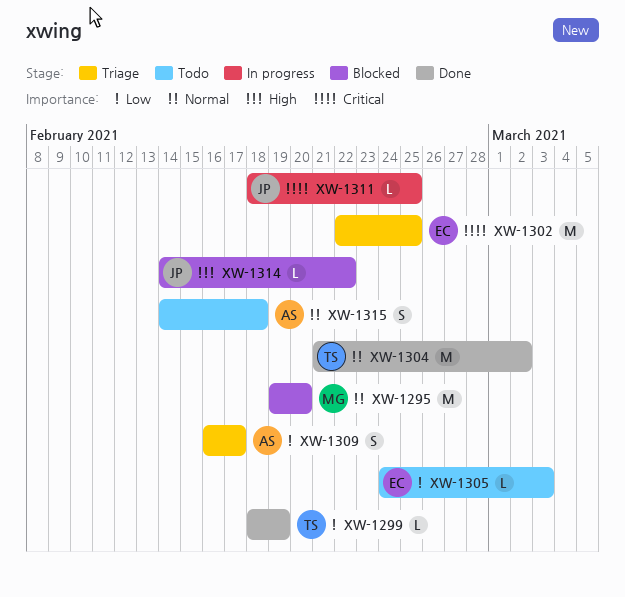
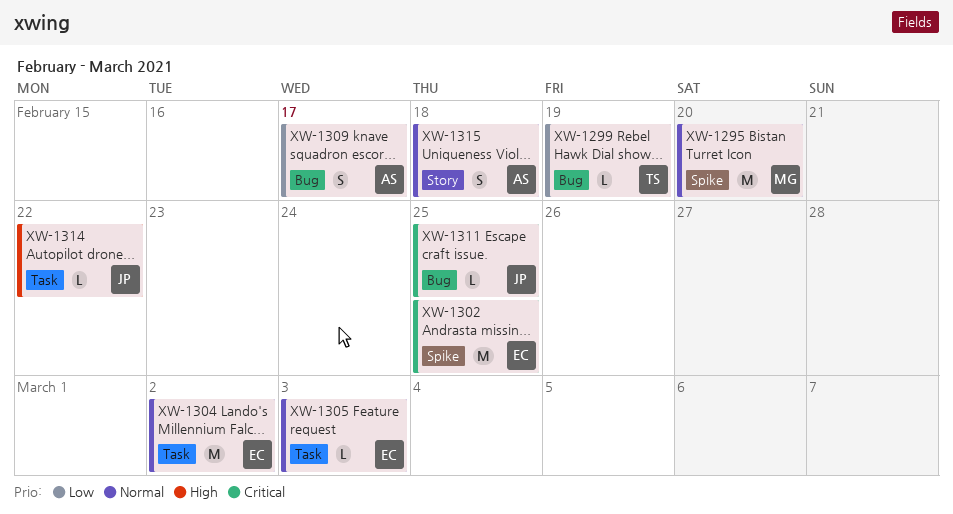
XW-1304, owner: TS -> EC
XW-1305, priority: Low -> Normal

